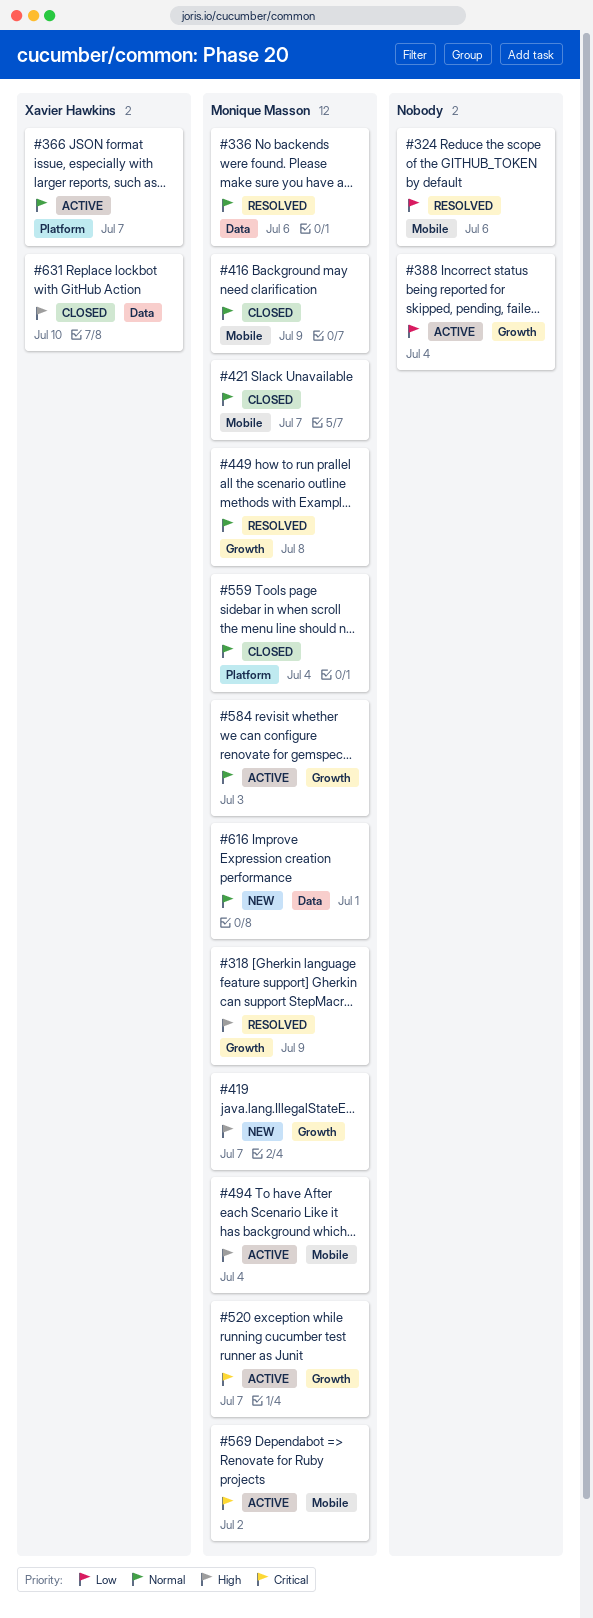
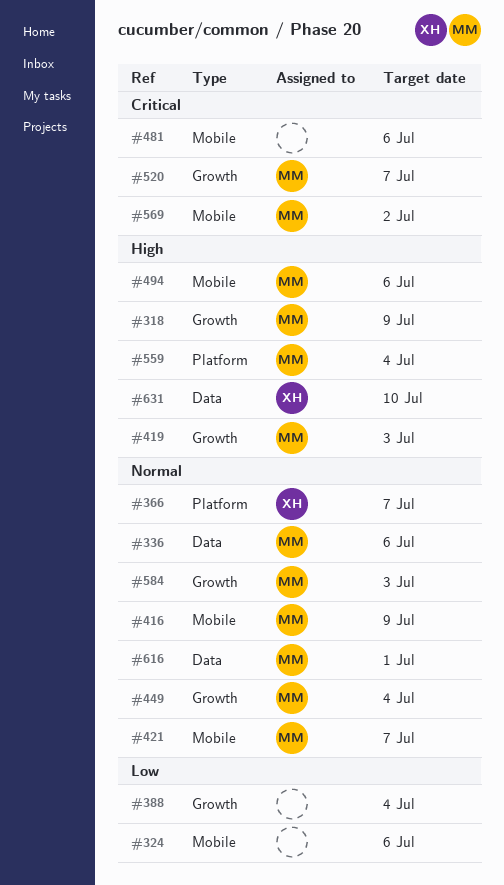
#419, due: Jul 7 -> Jul 3
#449, due: Jul 8 -> Jul 4
#481: none -> present
#494, due: Jul 4 -> Jul 6
#559, priority: Normal -> High

